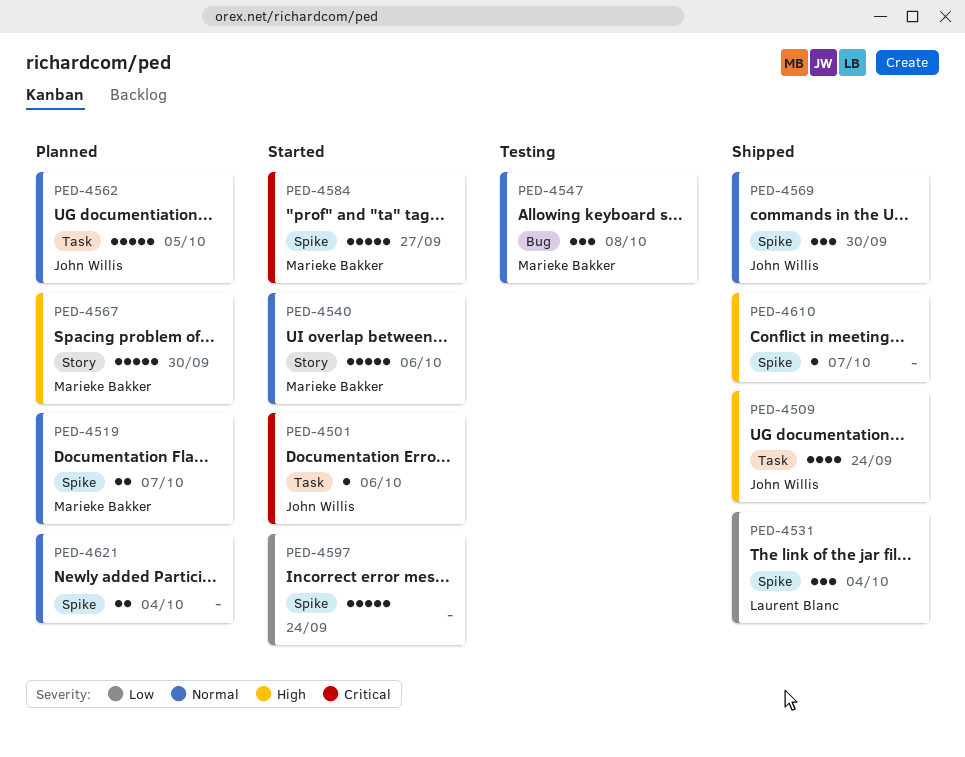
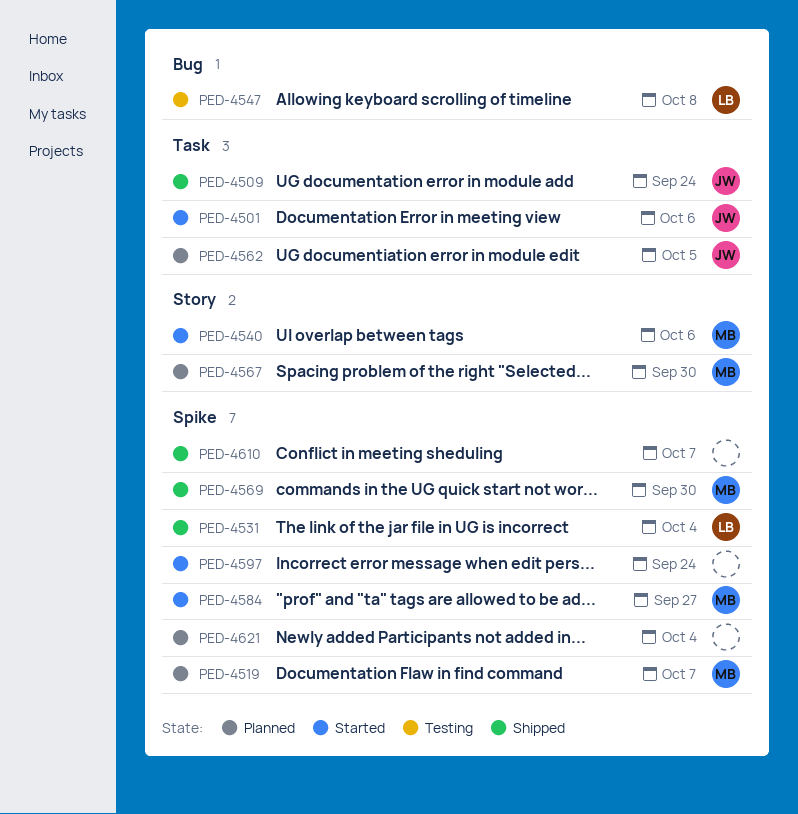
PED-4547, owner: Marieke Bakker -> Laurent Blanc
PED-4569, owner: John Willis -> Marieke Bakker

